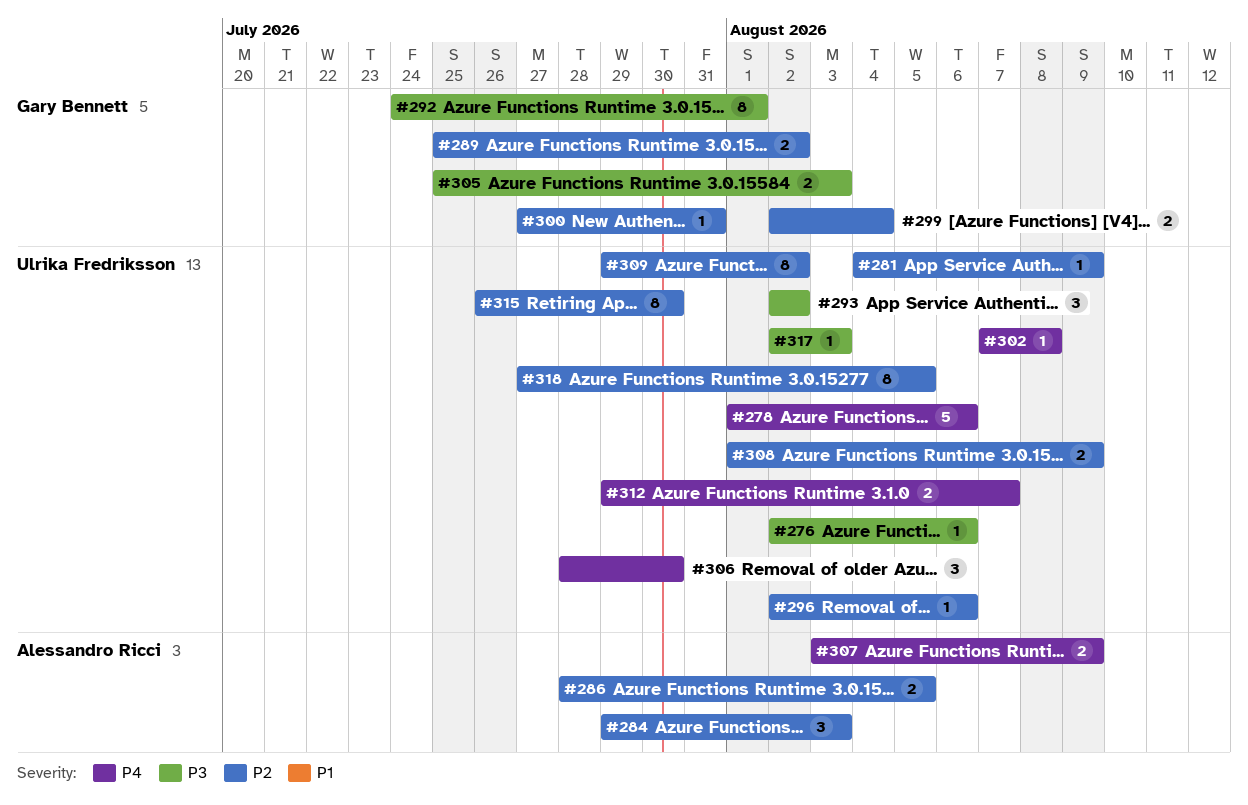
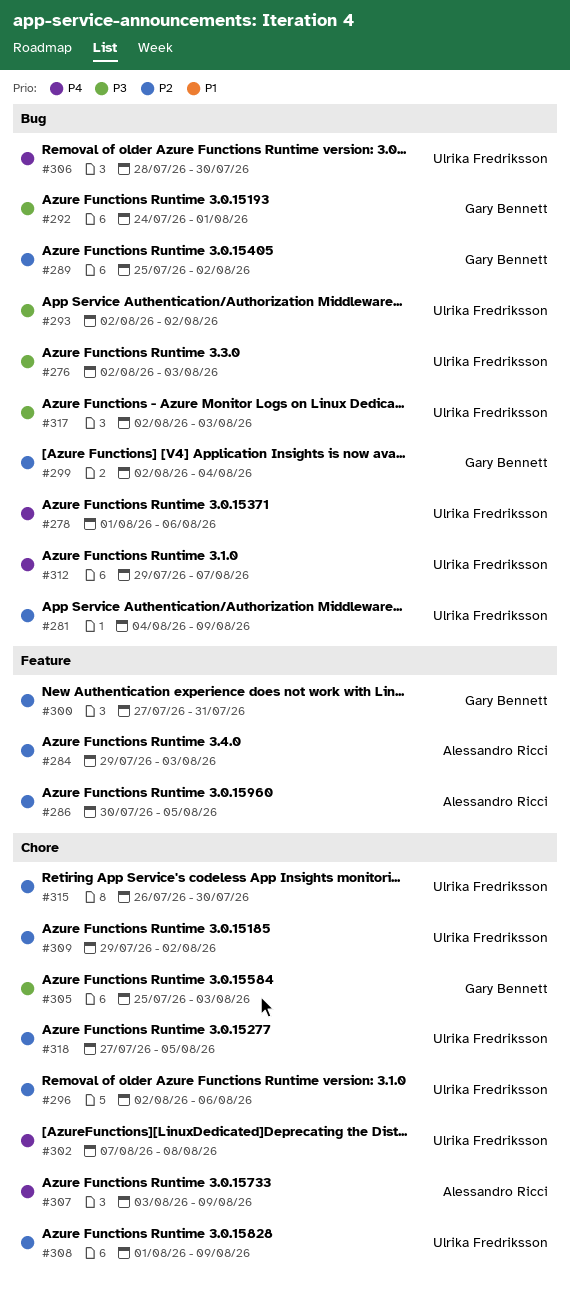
#276, due: Aug 6 -> Aug 3
#286, start: Jul 28 -> Jul 30

